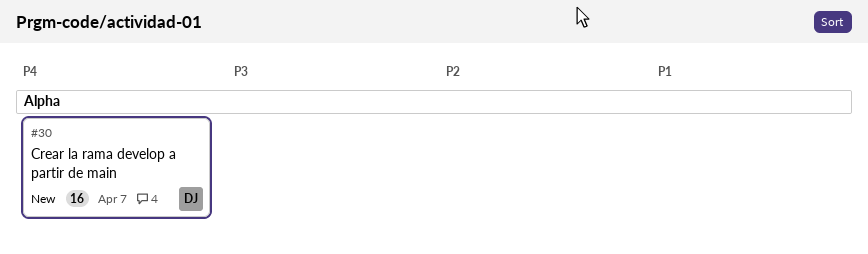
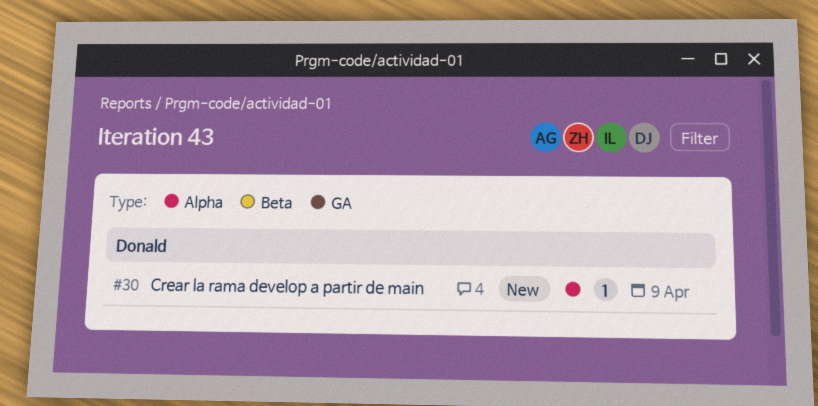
#30, estimate: 16 -> 1
#30, due: Apr 7 -> Apr 9

